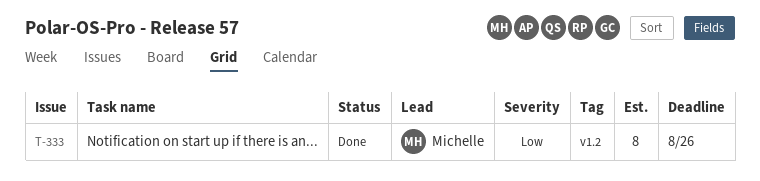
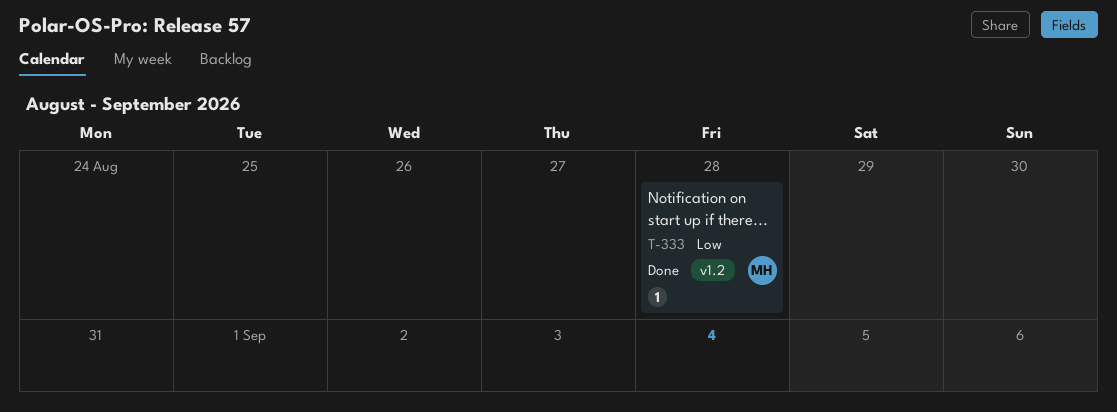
T-333, estimate: 8 -> 1
T-333, due: Aug 26 -> Aug 28

